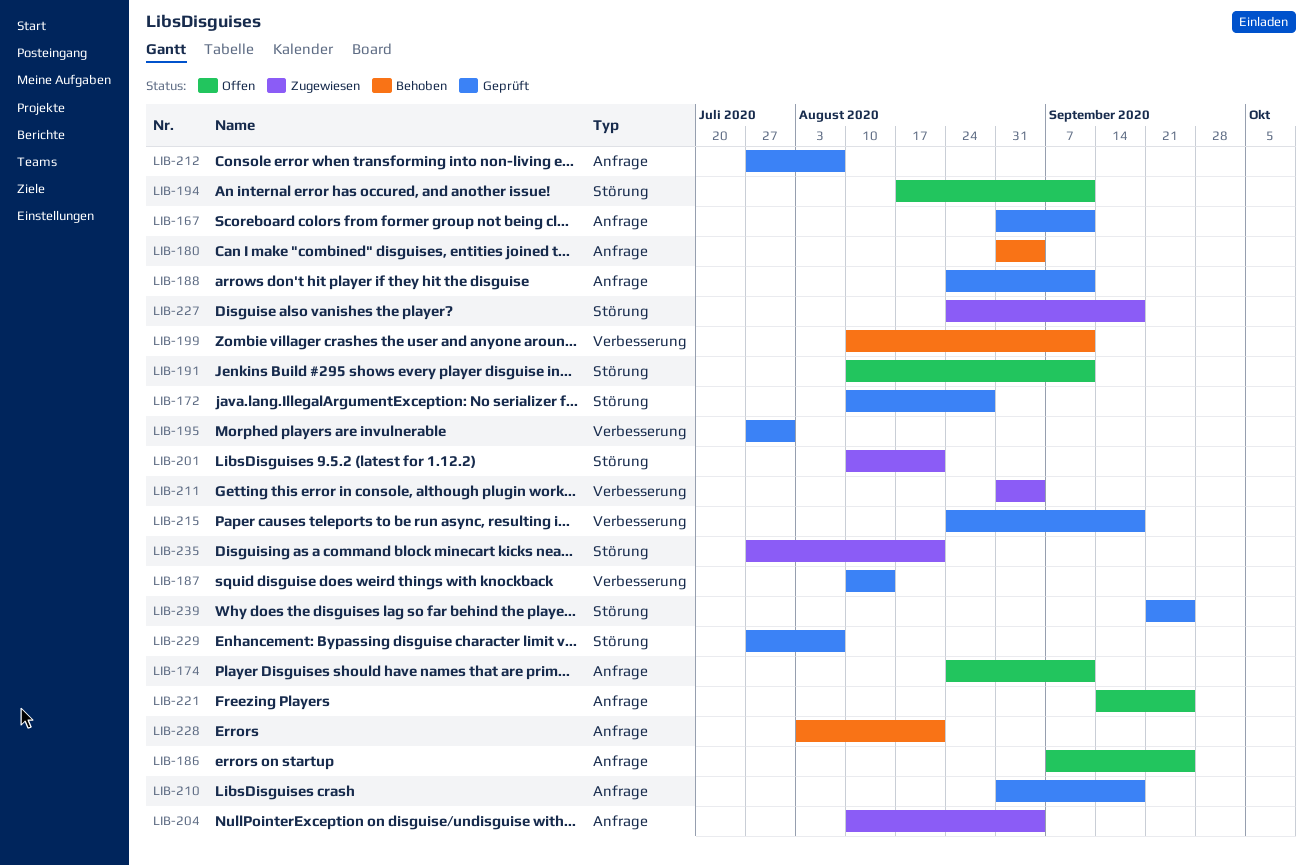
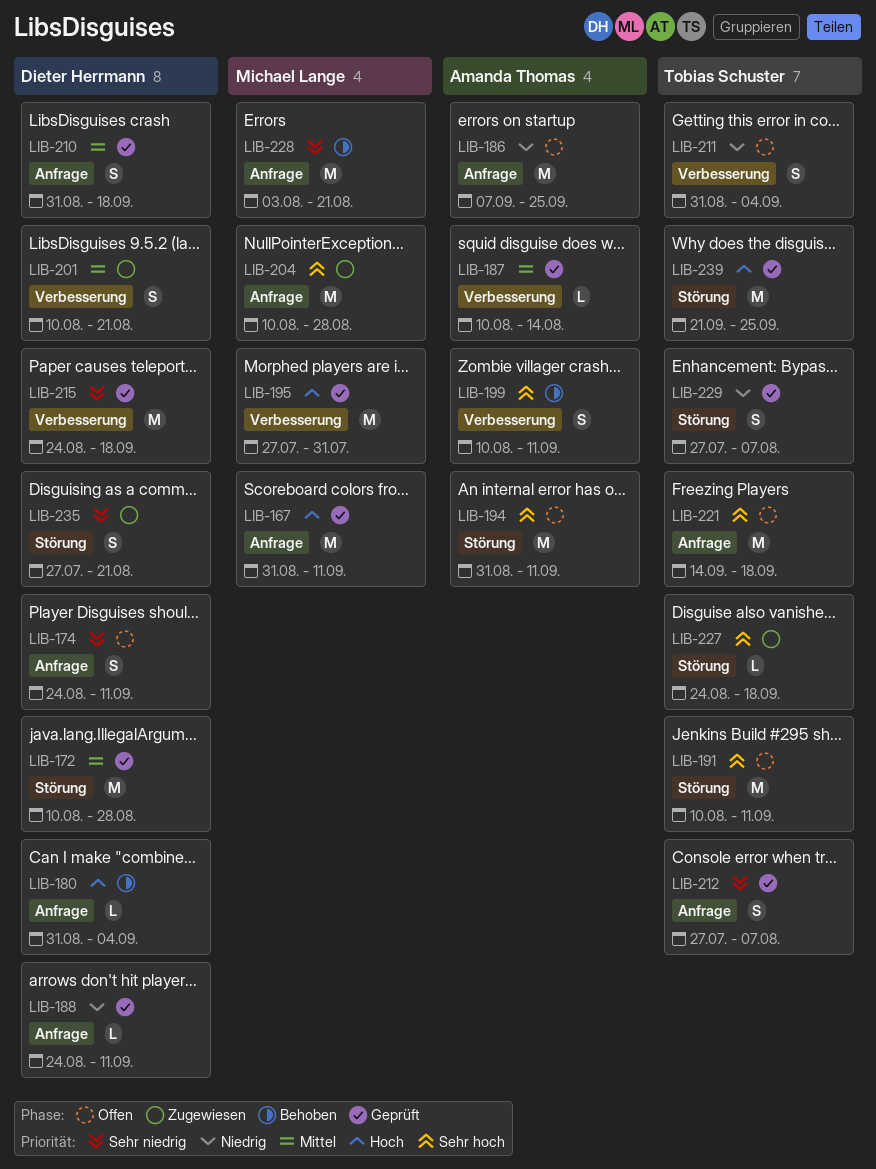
LIB-194, start: Aug 17 -> Aug 31
LIB-201, label: Störung -> Verbesserung
LIB-204, due: Sep 4 -> Aug 28
LIB-211, status: Zugewiesen -> Offen
LIB-221, due: Sep 25 -> Sep 18

